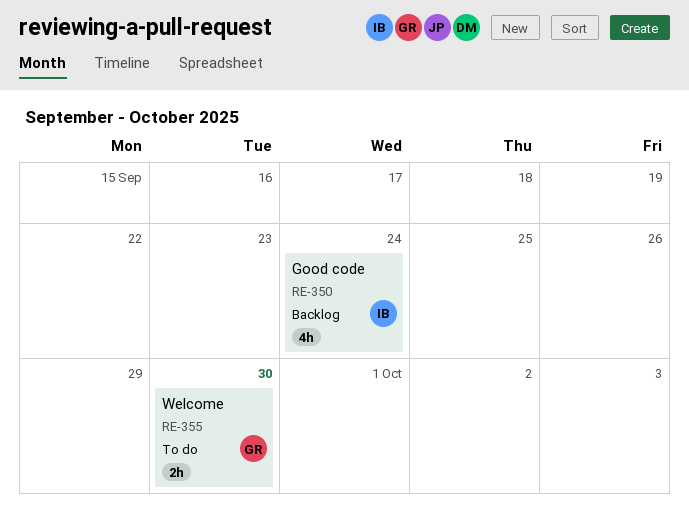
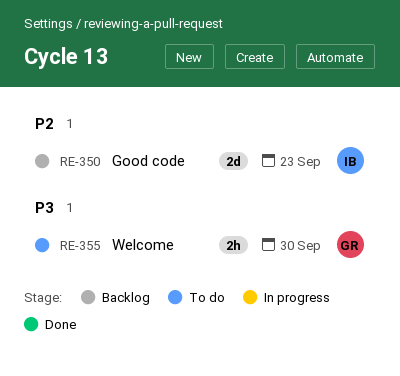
RE-350, estimate: 4h -> 2d
RE-350, due: Sep 24 -> Sep 23

